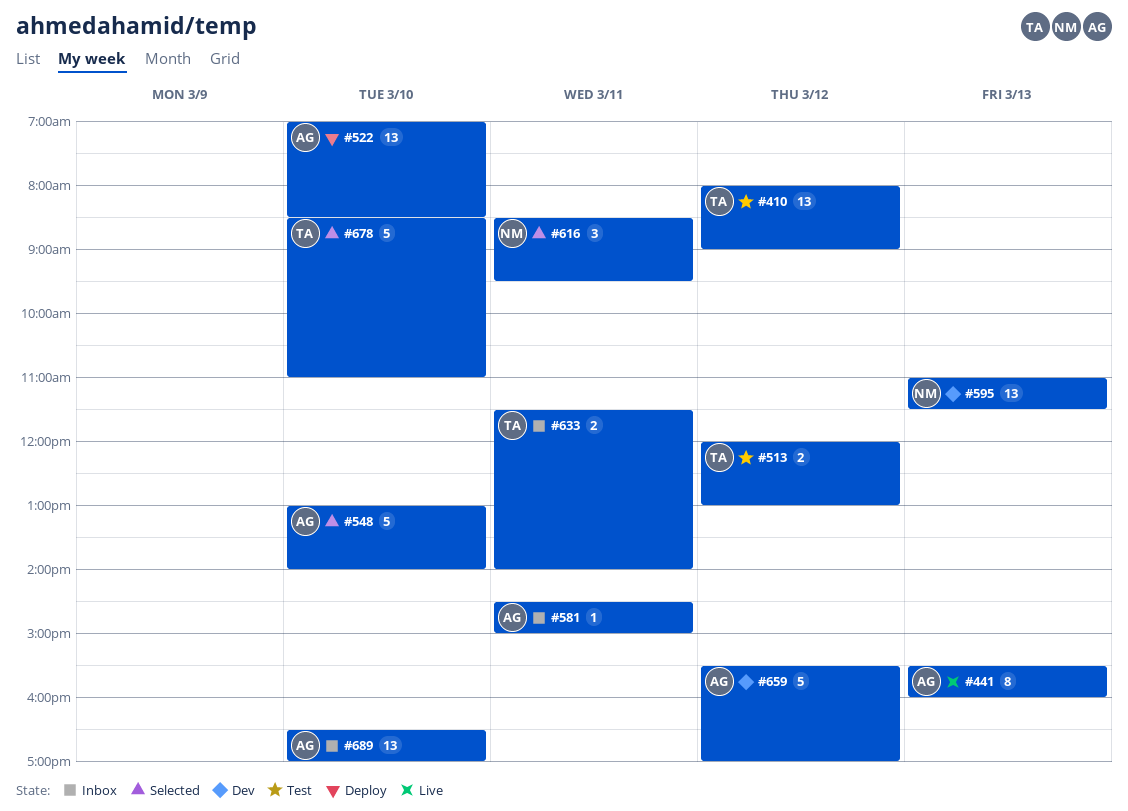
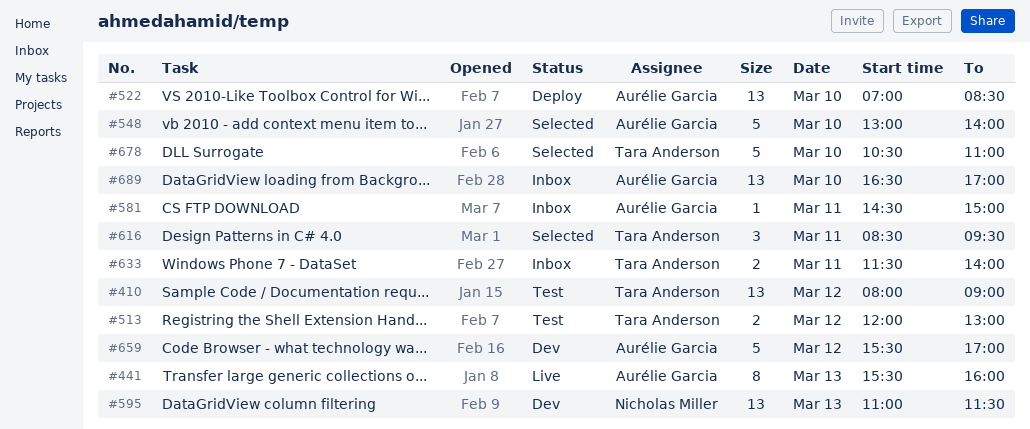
#616, owner: Nicholas Miller -> Tara Anderson
#678, begins: 08:30 -> 10:30

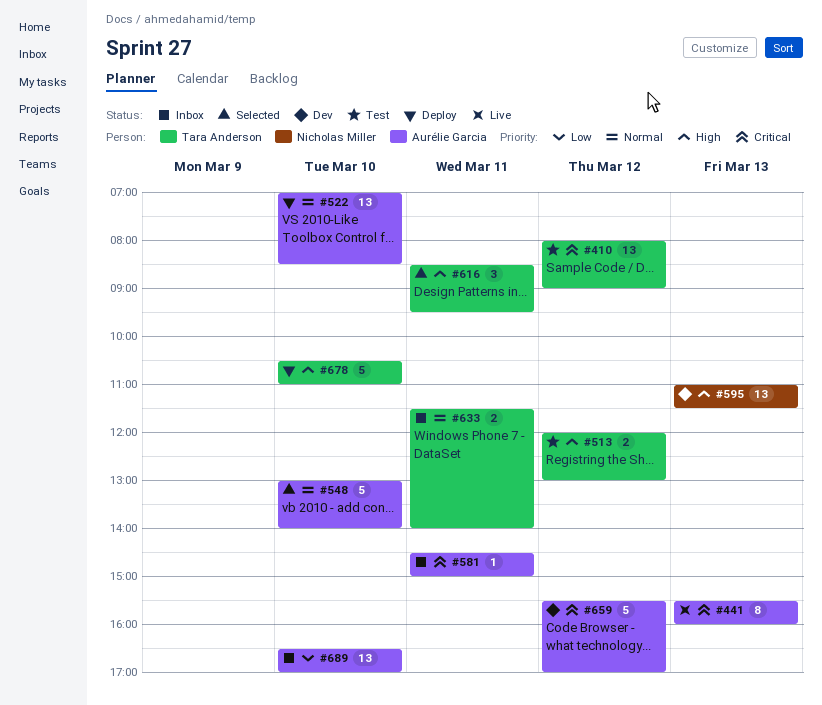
#678, status: Selected -> Deploy

